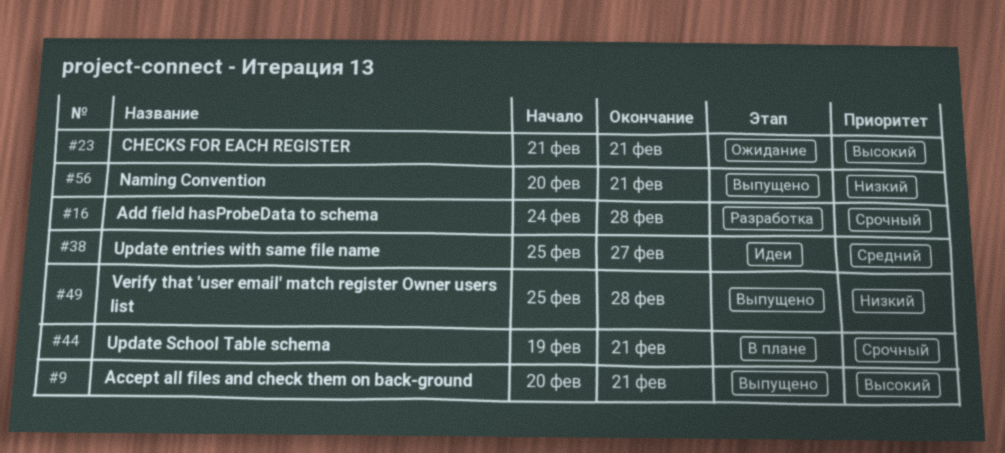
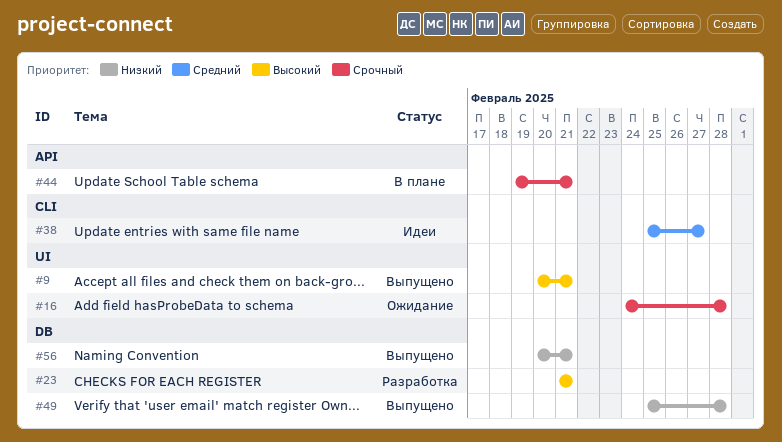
#16, status: Разработка -> Ожидание
#23, status: Ожидание -> Разработка

